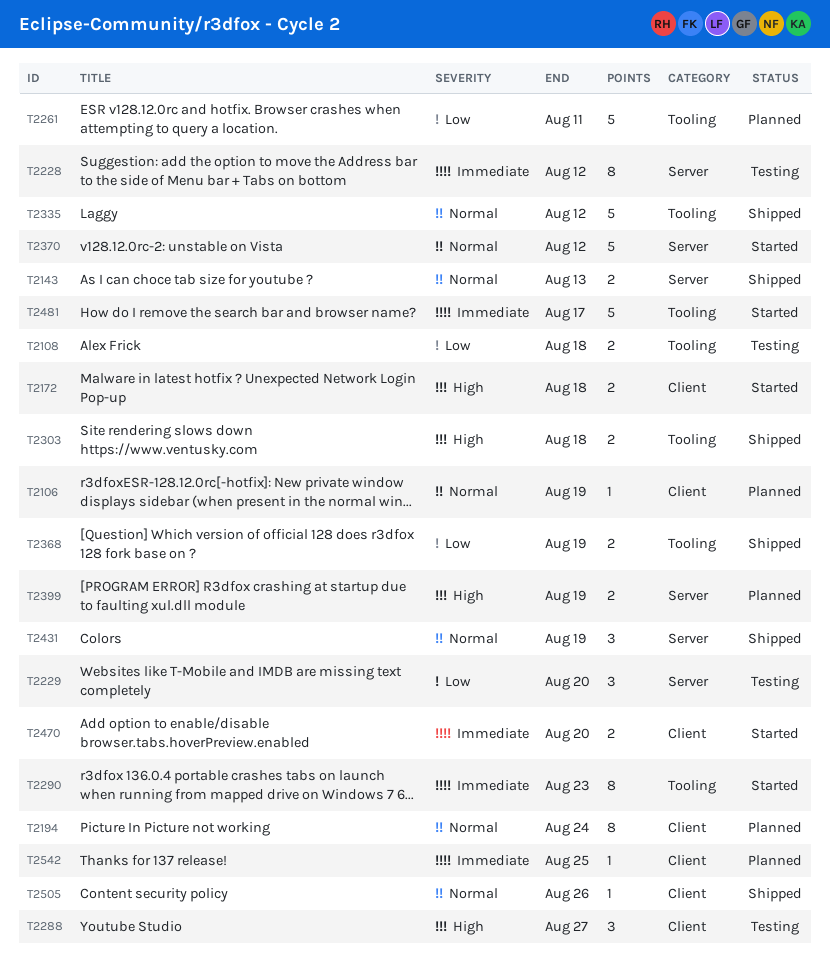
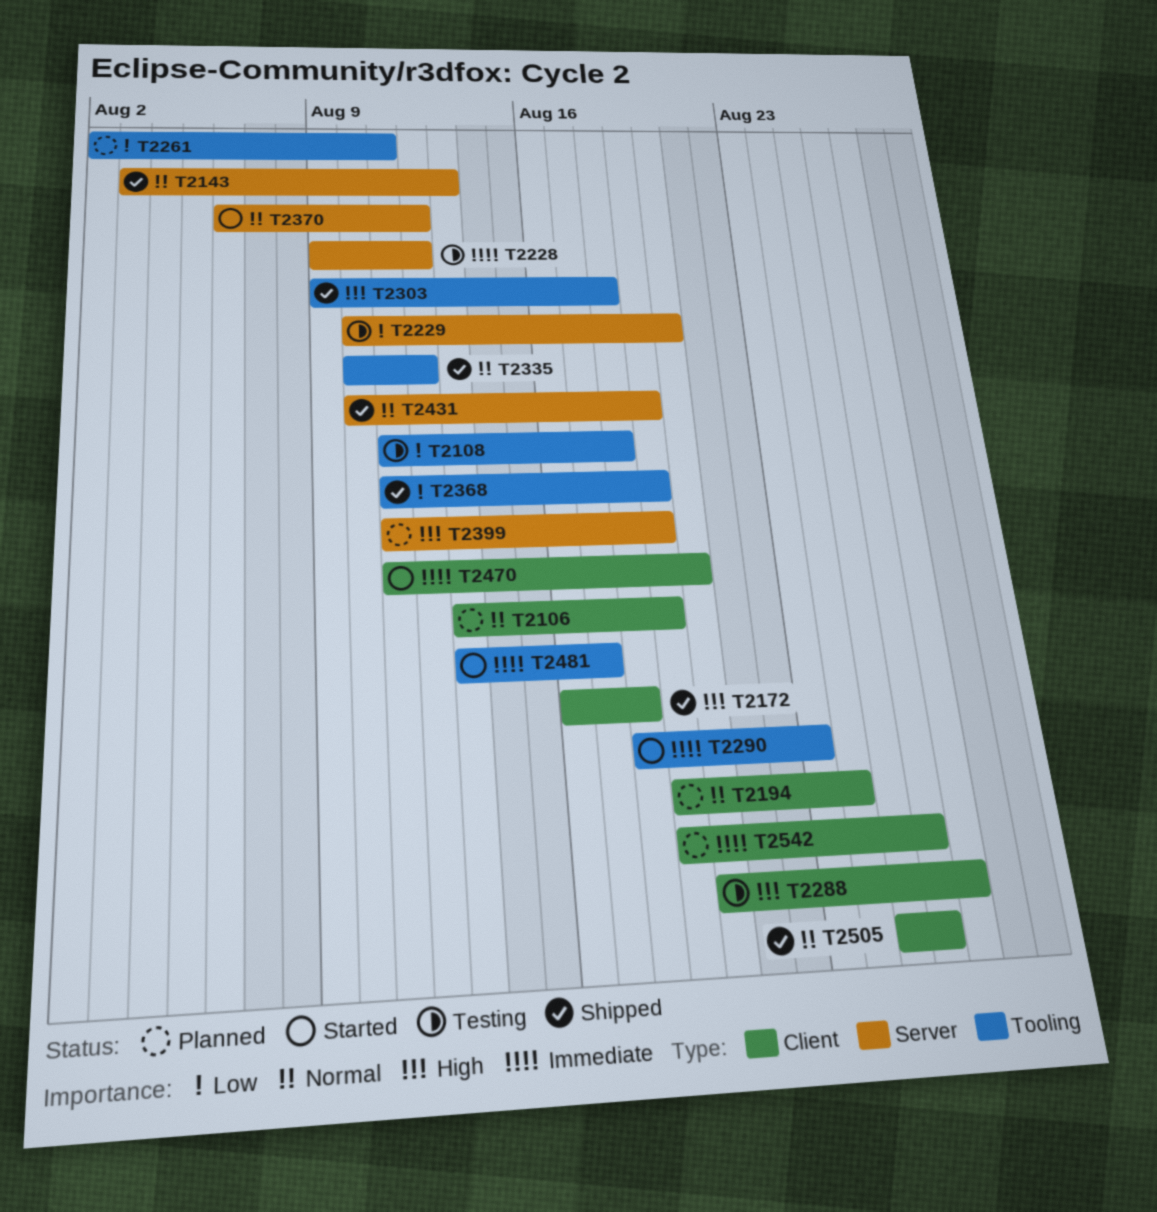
T2172, status: Started -> Shipped
T2542, due: Aug 25 -> Aug 26

